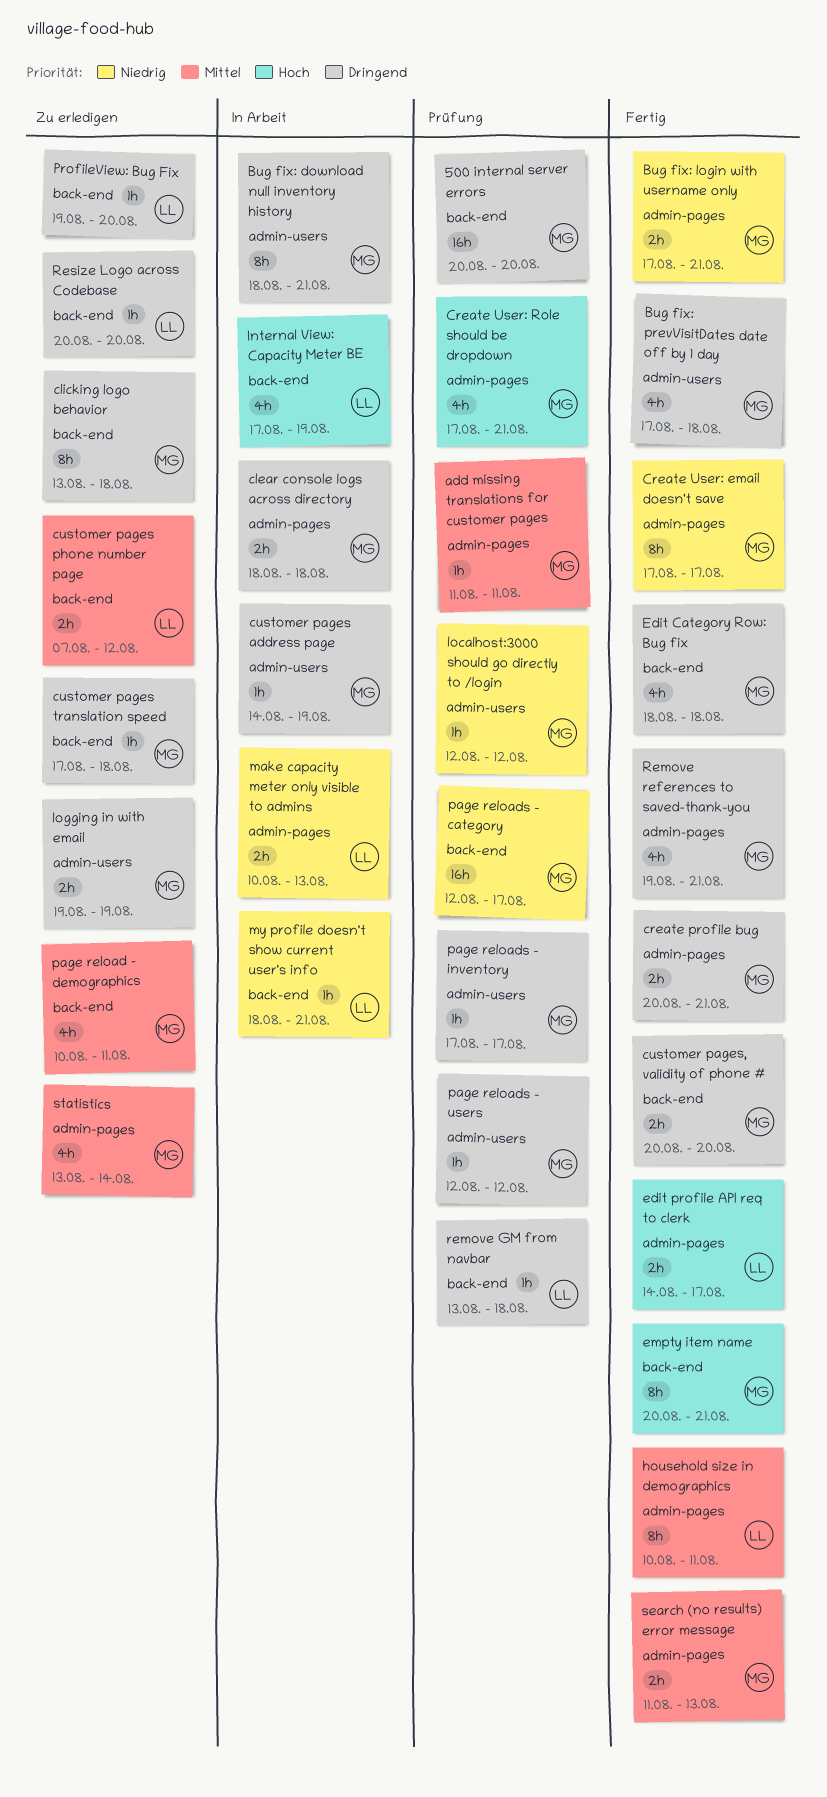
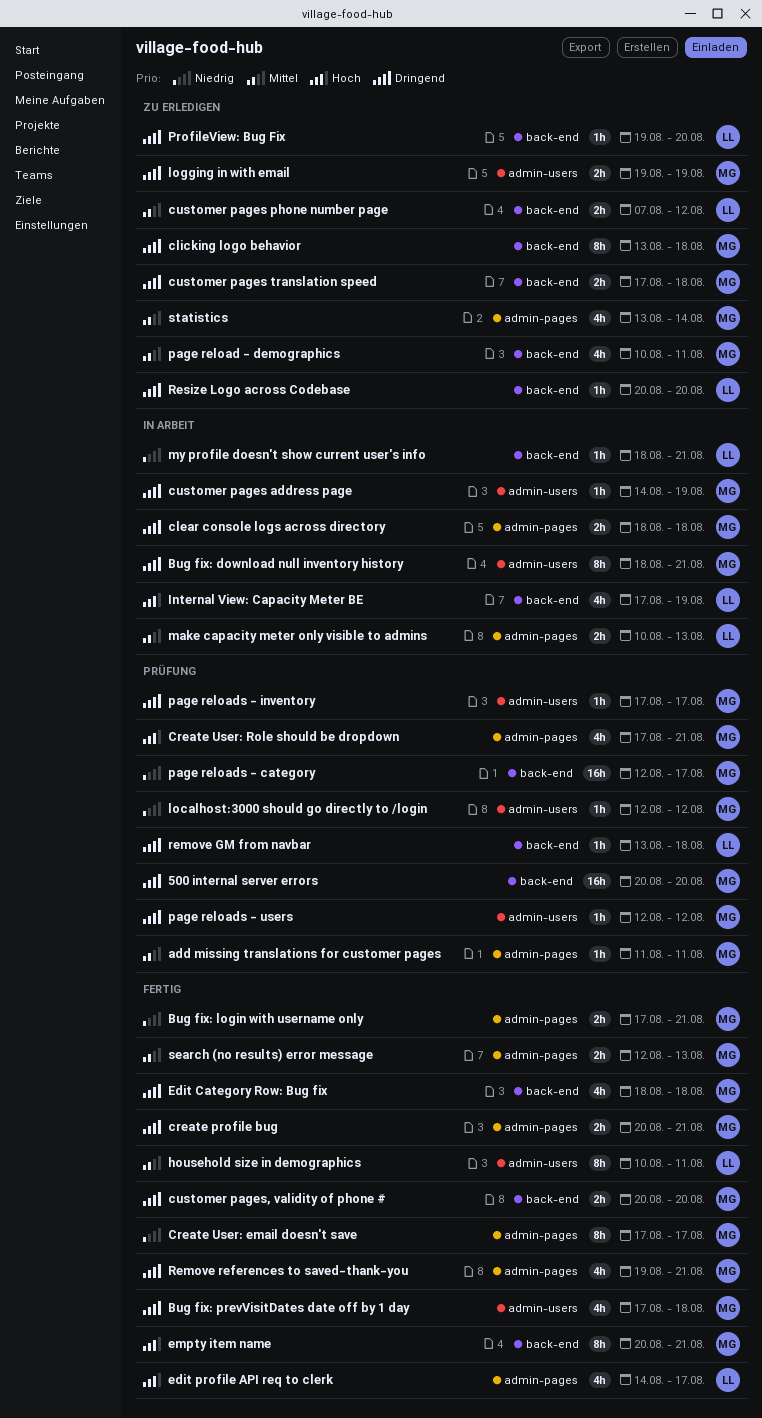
customer pages translation speed, estimate: 1h -> 2h
edit profile API req to clerk, estimate: 2h -> 4h
household size in demographics, label: admin-pages -> admin-users
make capacity meter only visible to admins, priority: Niedrig -> Mittel
search (no results) error message, start: Aug 11 -> Aug 12

